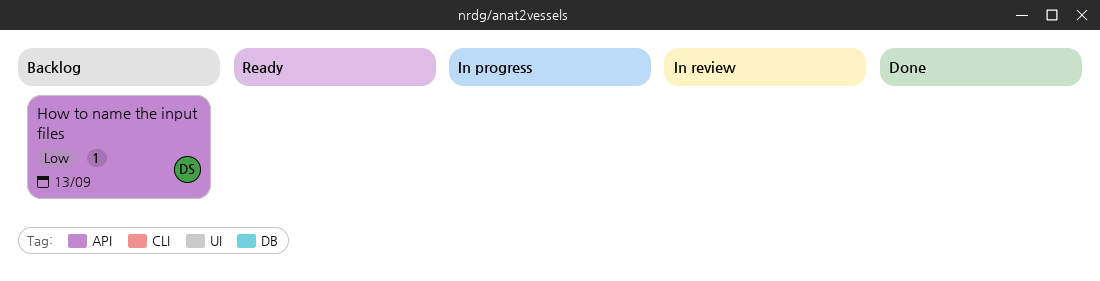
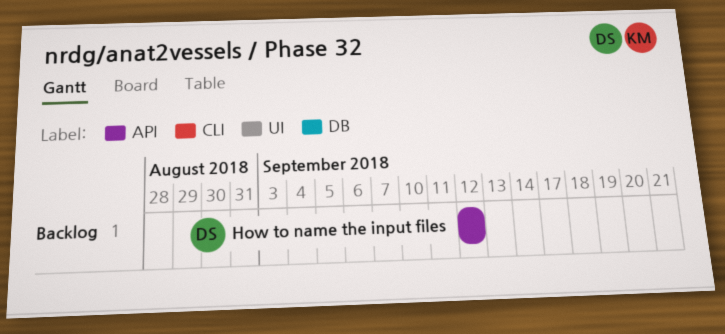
How to name the input files, due: Sep 13 -> Sep 12

